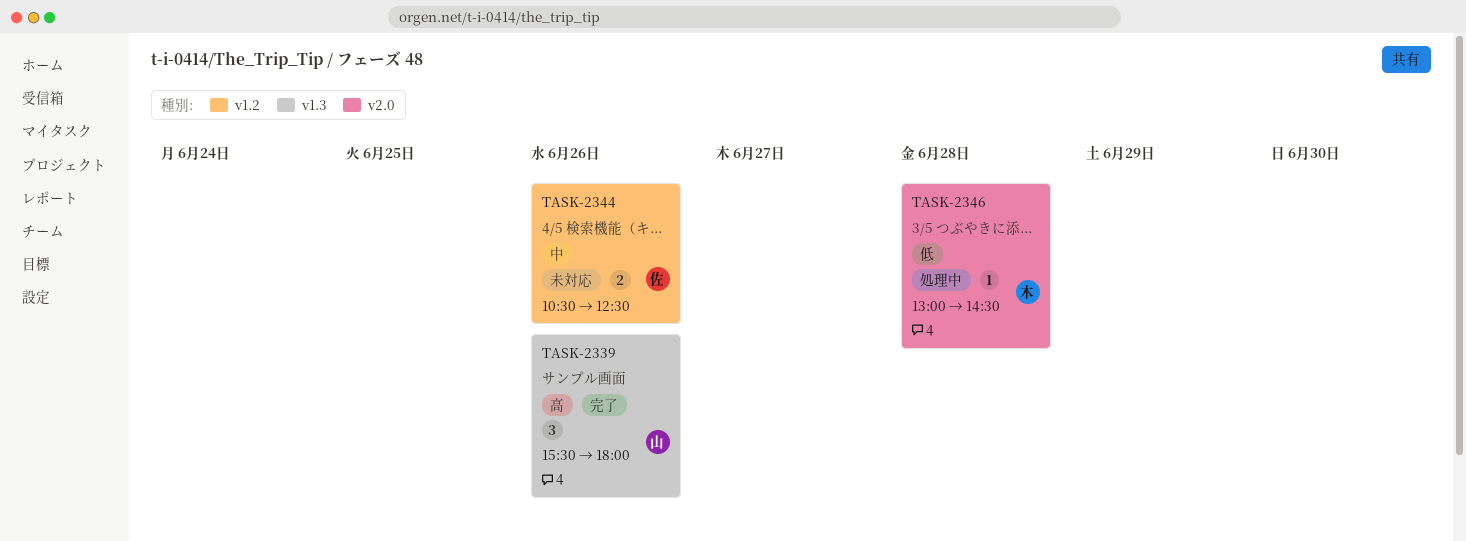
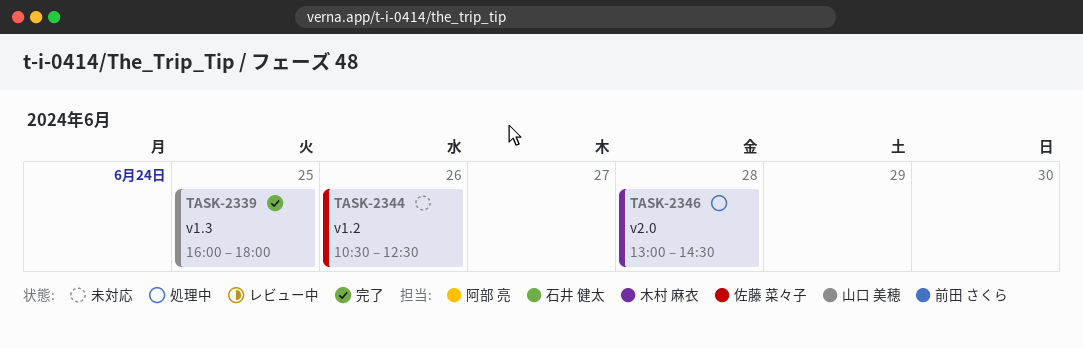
TASK-2339, day: Jun 26 -> Jun 25
TASK-2339, begins: 15:30 -> 16:00

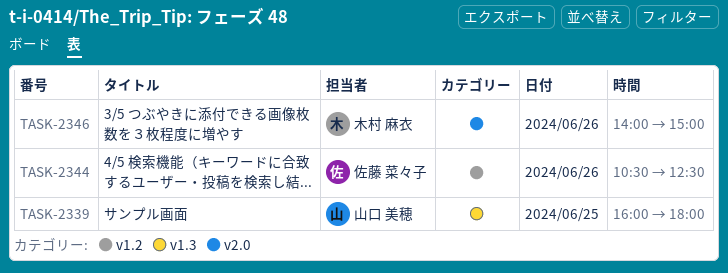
TASK-2346, day: Jun 28 -> Jun 26
TASK-2346, begins: 13:00 -> 14:00
TASK-2346, ends: 14:30 -> 15:00

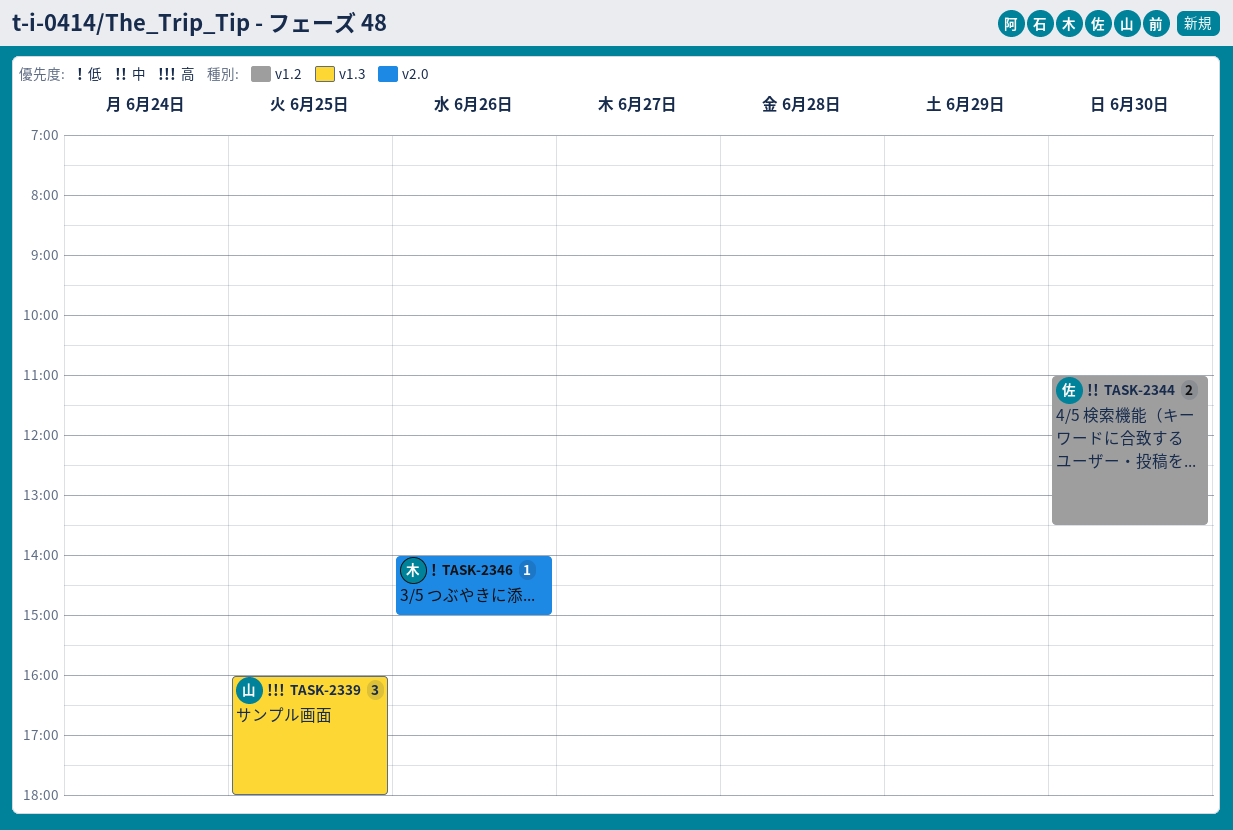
TASK-2344, day: Jun 26 -> Jun 30
TASK-2344, begins: 10:30 -> 11:00
TASK-2344, ends: 12:30 -> 13:30

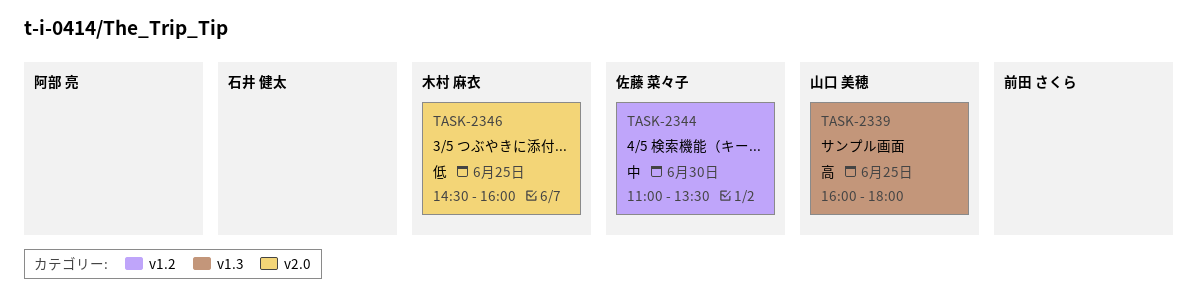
TASK-2346, day: Jun 26 -> Jun 25
TASK-2346, begins: 14:00 -> 14:30
TASK-2346, ends: 15:00 -> 16:00

